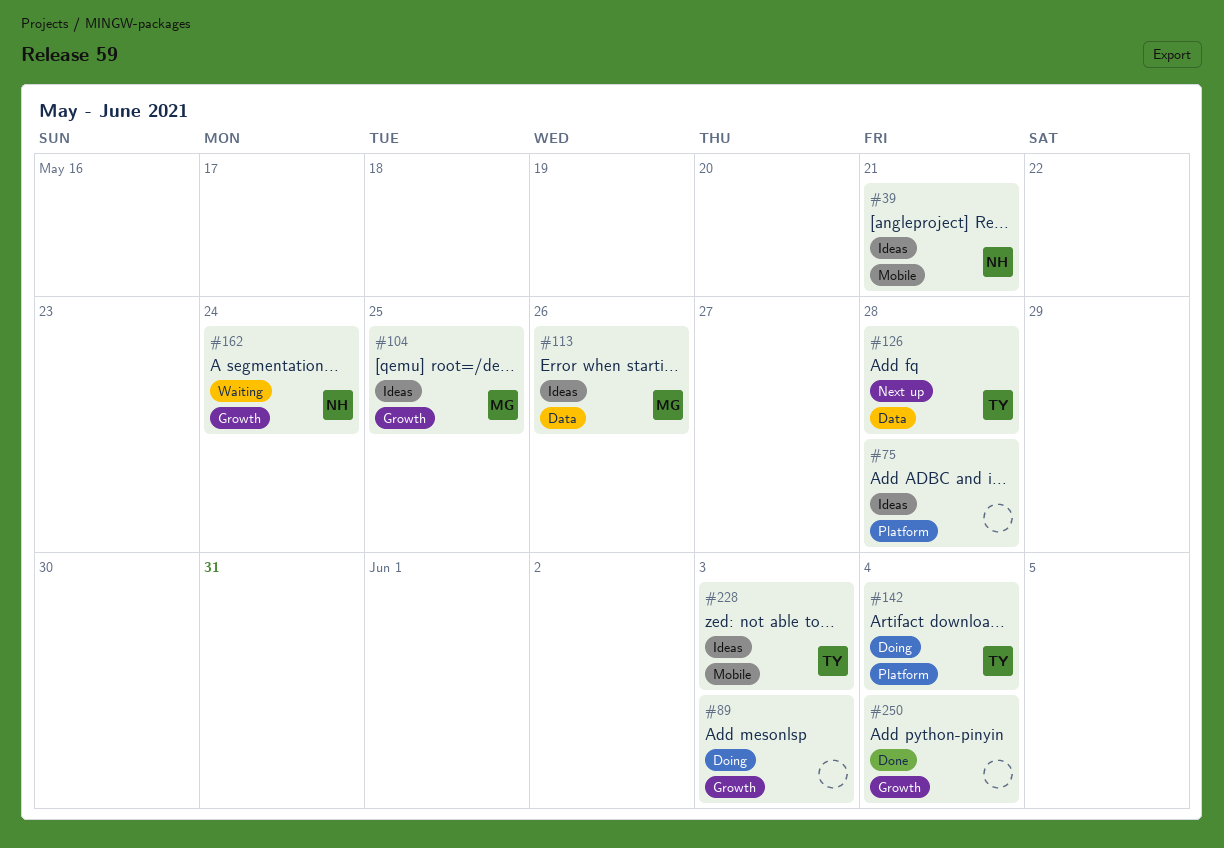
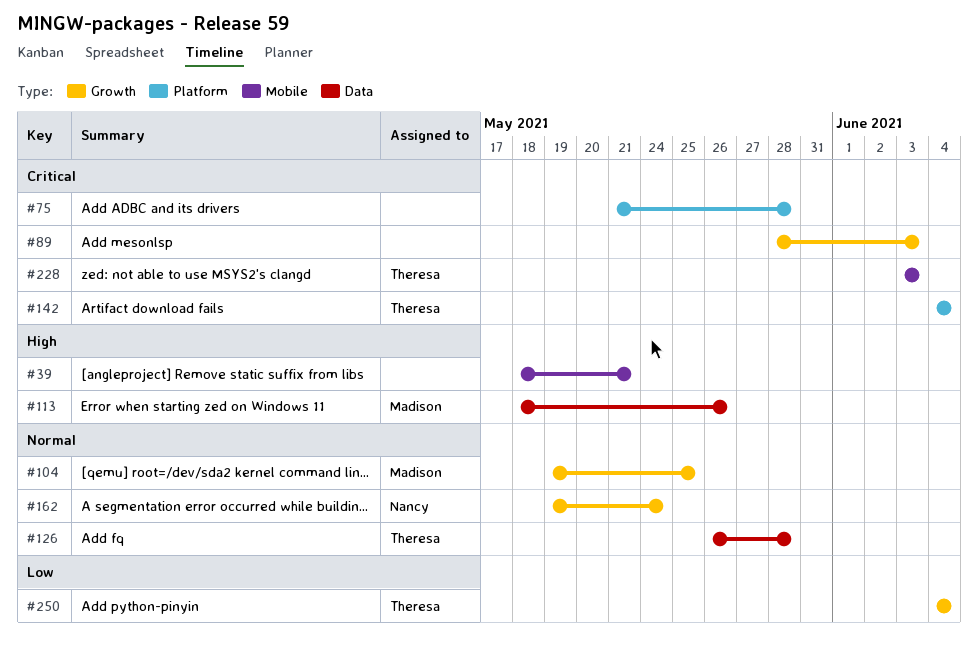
#39, owner: Nancy -> none
#250, owner: none -> Theresa

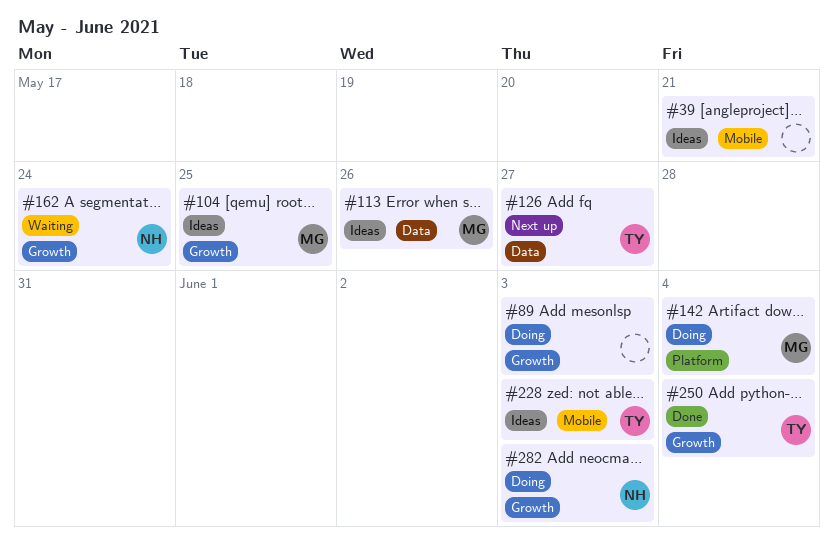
#75: present -> none
#126, due: May 28 -> May 27
#142, owner: Theresa -> Madison
#282: none -> present

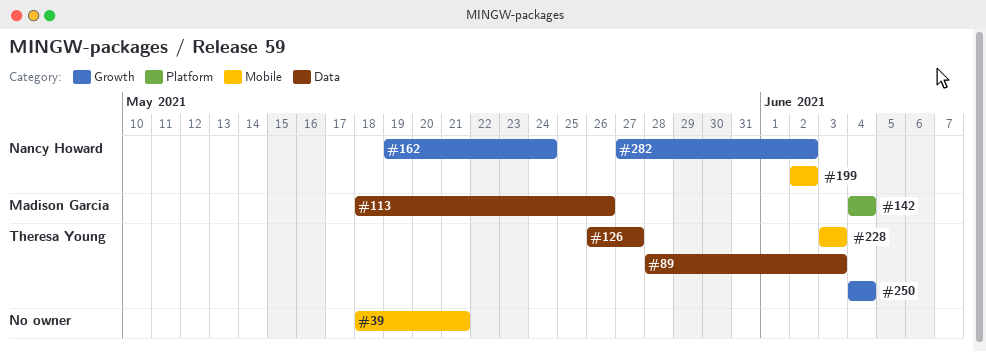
#89, owner: none -> Theresa Young
#89, label: Growth -> Data
#104: present -> none
#199: none -> present
#282, due: Jun 3 -> Jun 2

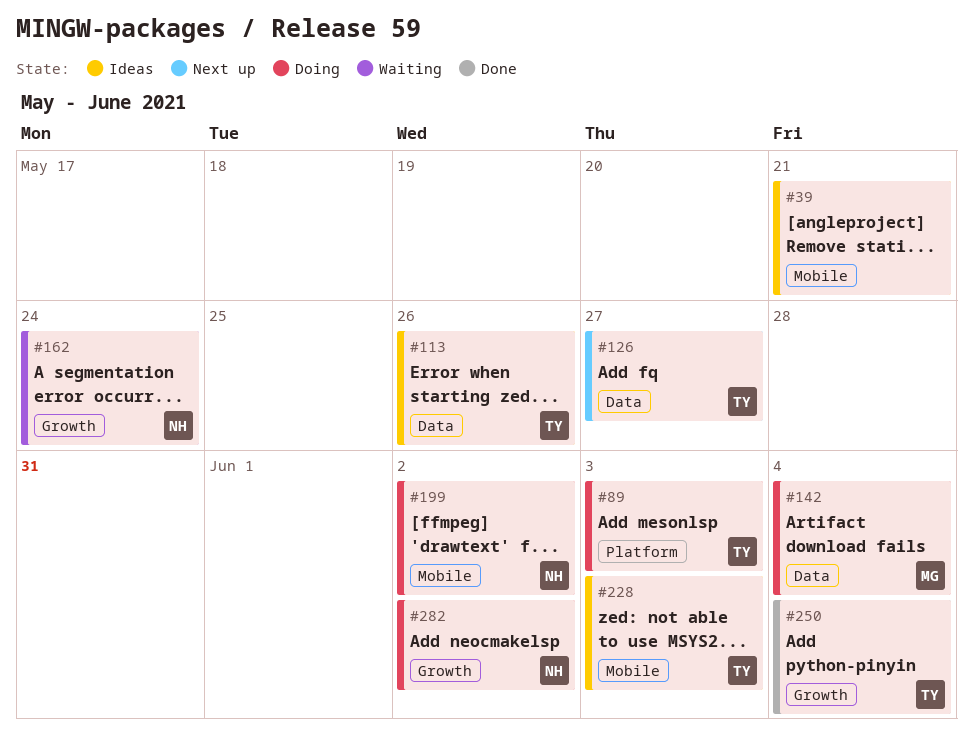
#89, label: Data -> Platform
#113, owner: Madison Garcia -> Theresa Young
#142, label: Platform -> Data

